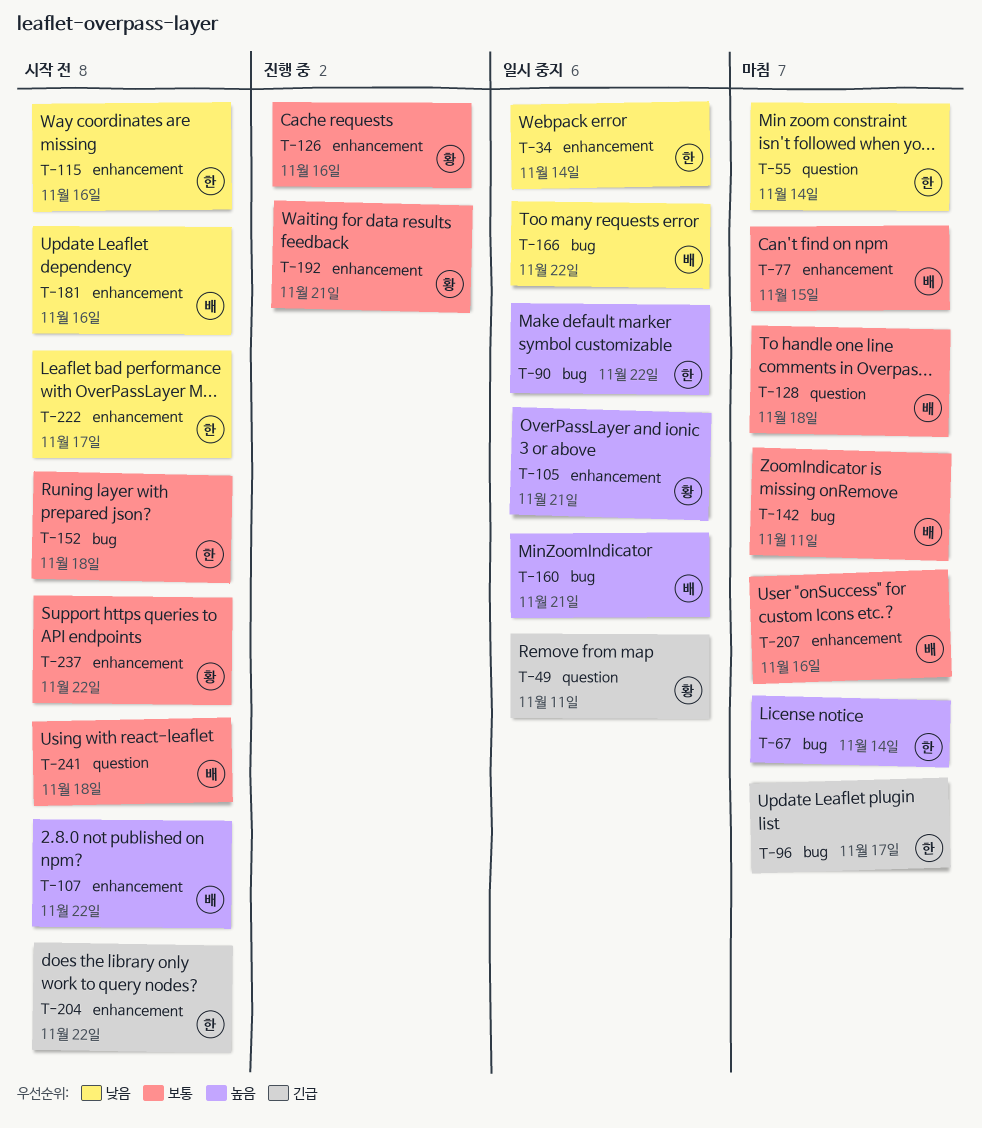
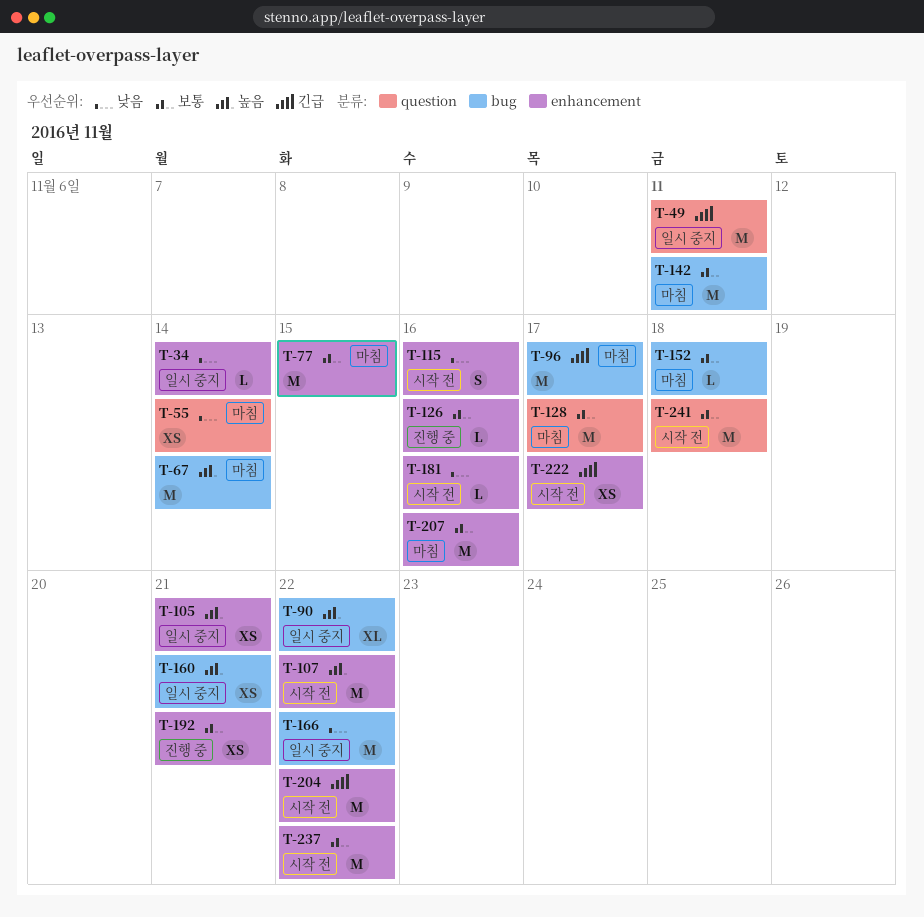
T-128, due: Nov 18 -> Nov 17
T-152, status: 시작 전 -> 마침
T-222, priority: 낮음 -> 긴급

